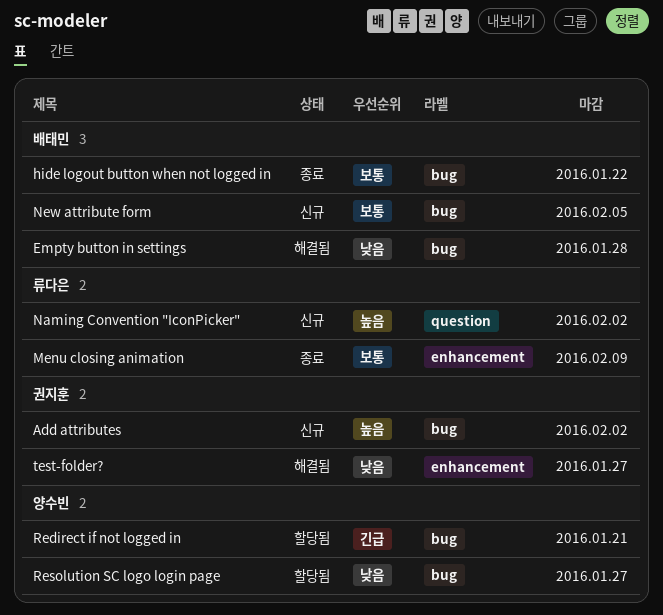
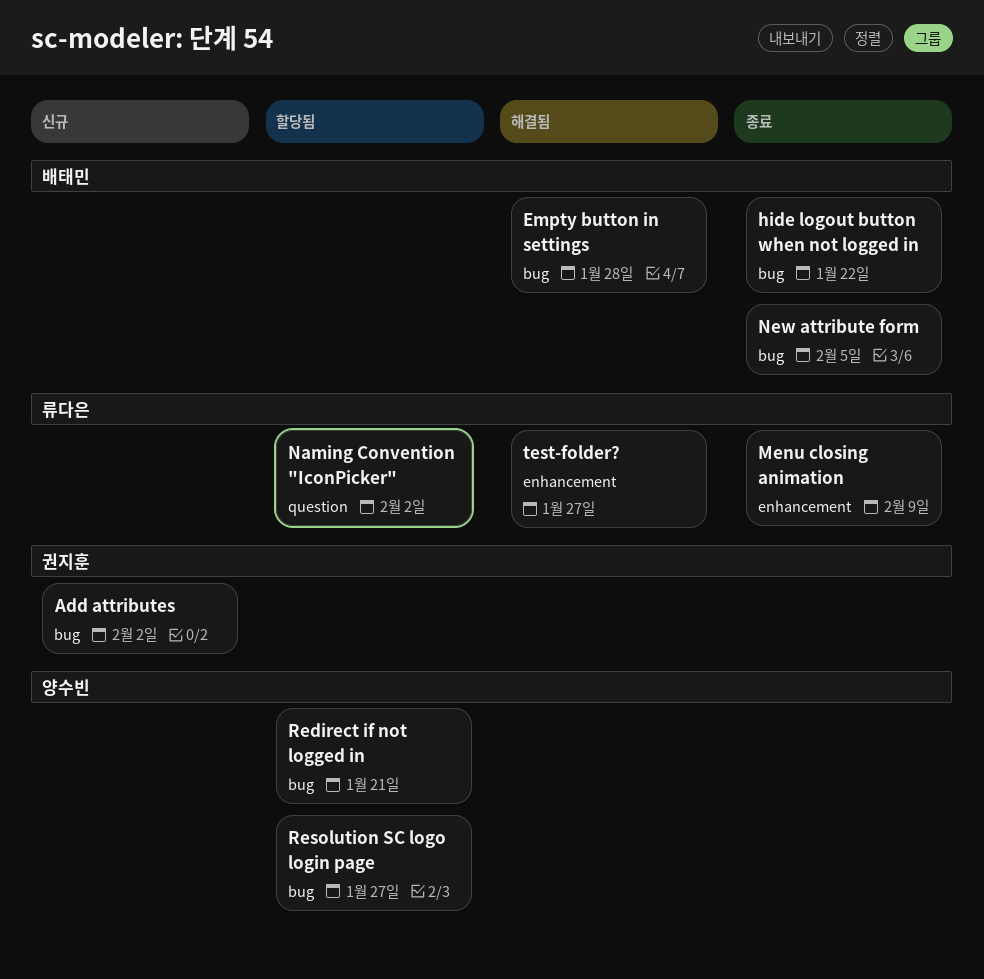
Naming Convention "IconPicker", status: 신규 -> 할당됨
New attribute form, status: 신규 -> 종료
test-folder?, owner: 권지훈 -> 류다은

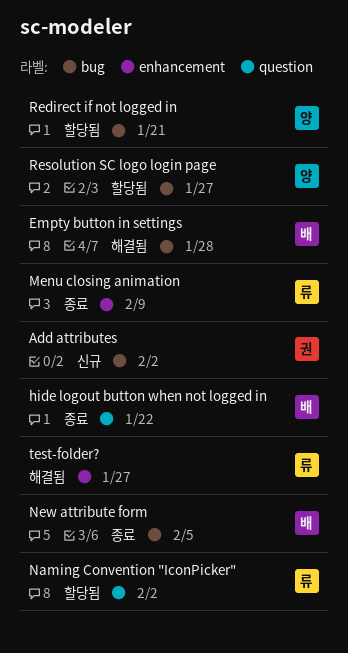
hide logout button when not logged in, label: bug -> question

